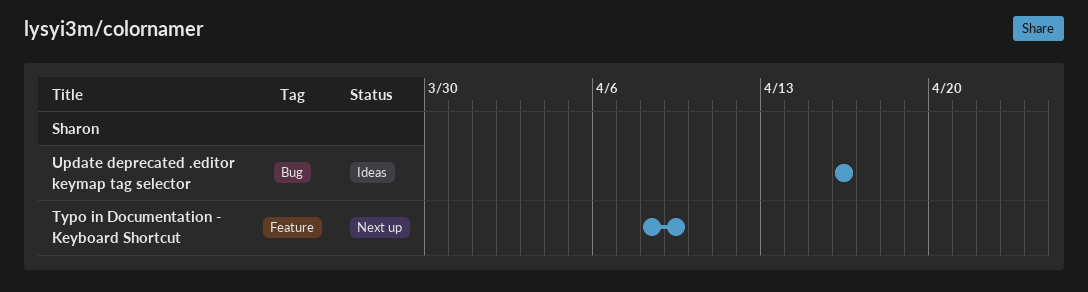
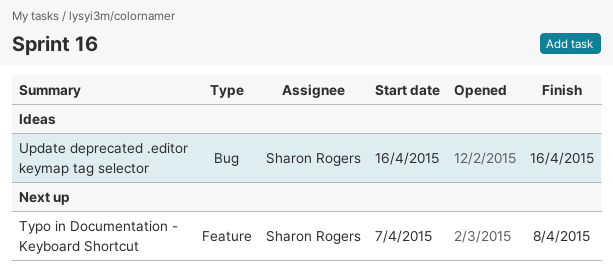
Typo in Documentation - Keyboard Shortcut, start: Apr 8 -> Apr 7
Typo in Documentation - Keyboard Shortcut, due: Apr 9 -> Apr 8

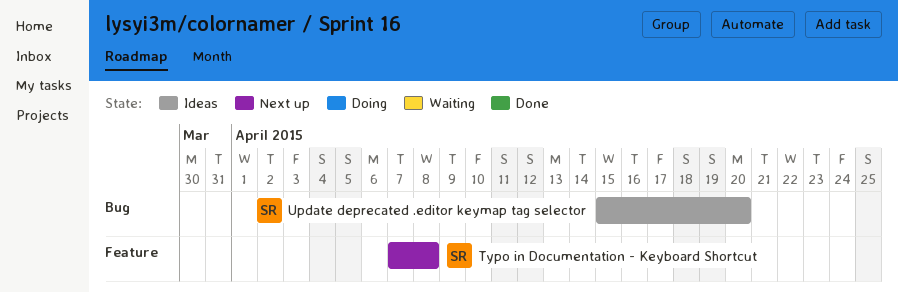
Update deprecated .editor keymap tag selector, start: Apr 16 -> Apr 15
Update deprecated .editor keymap tag selector, due: Apr 16 -> Apr 20

